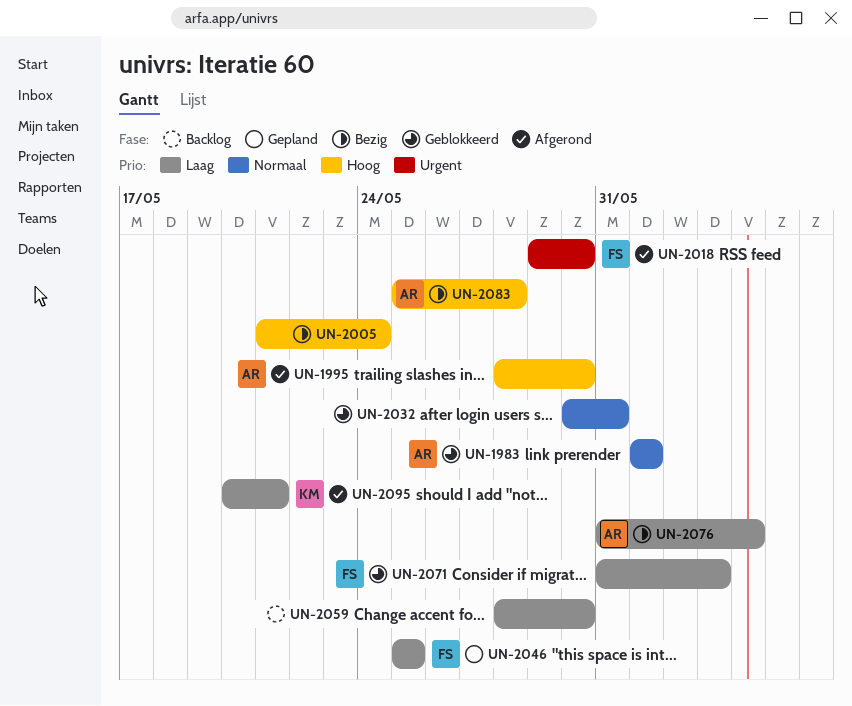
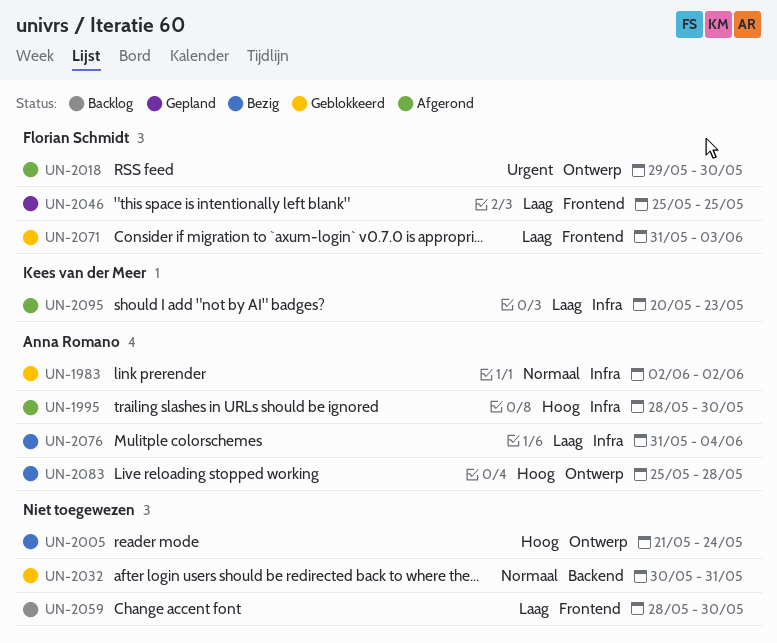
UN-1983, start: Jun 1 -> Jun 2
UN-1983, due: Jun 1 -> Jun 2
UN-2095, due: May 21 -> May 23

